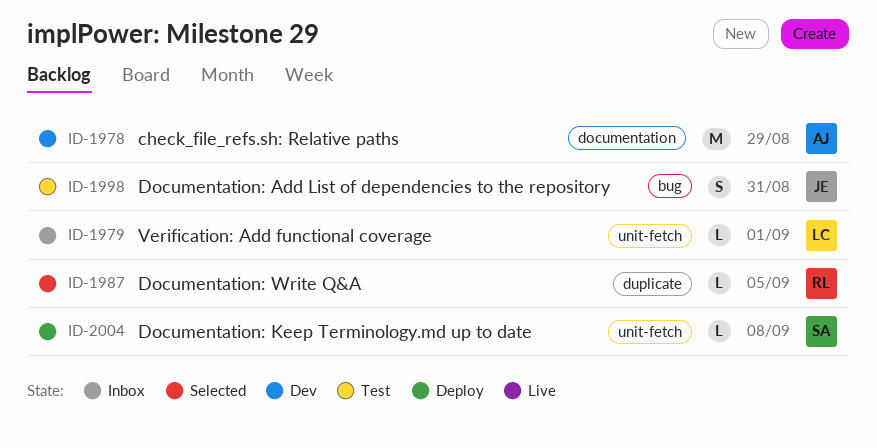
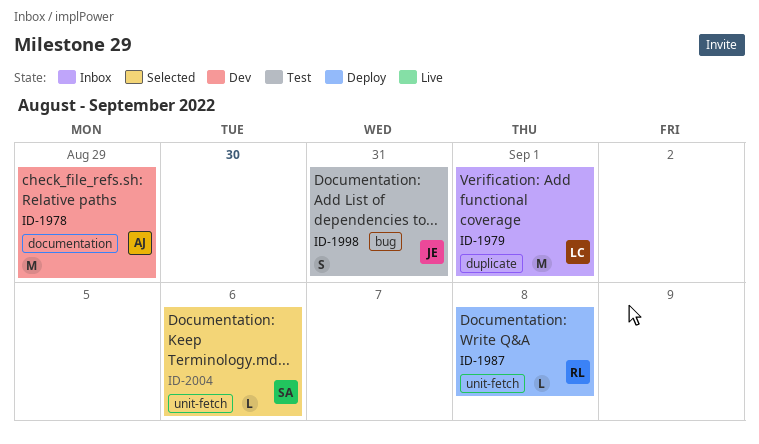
ID-1979, label: unit-fetch -> duplicate
ID-1979, estimate: L -> M
ID-1987, status: Selected -> Deploy
ID-1987, label: duplicate -> unit-fetch
ID-1987, due: Sep 5 -> Sep 8
ID-2004, status: Deploy -> Selected
ID-2004, due: Sep 8 -> Sep 6

